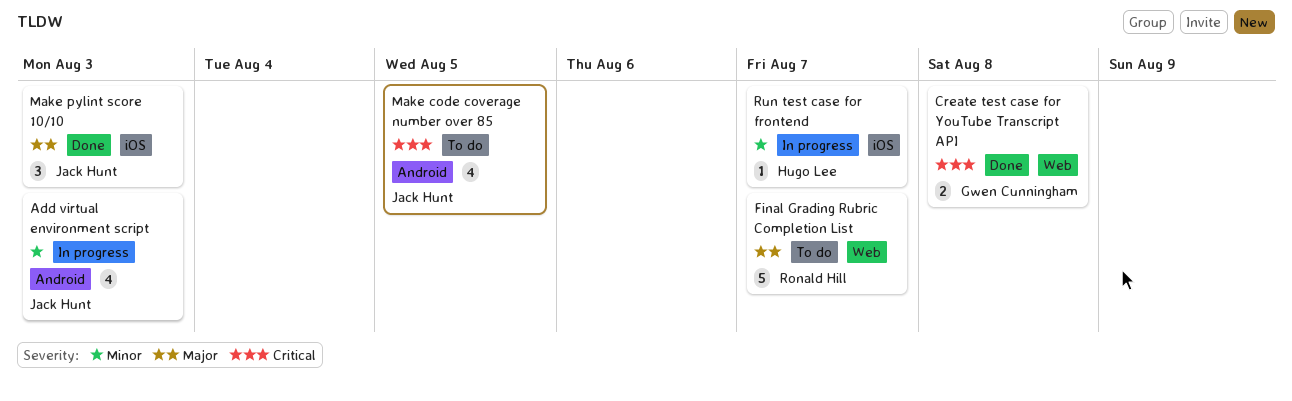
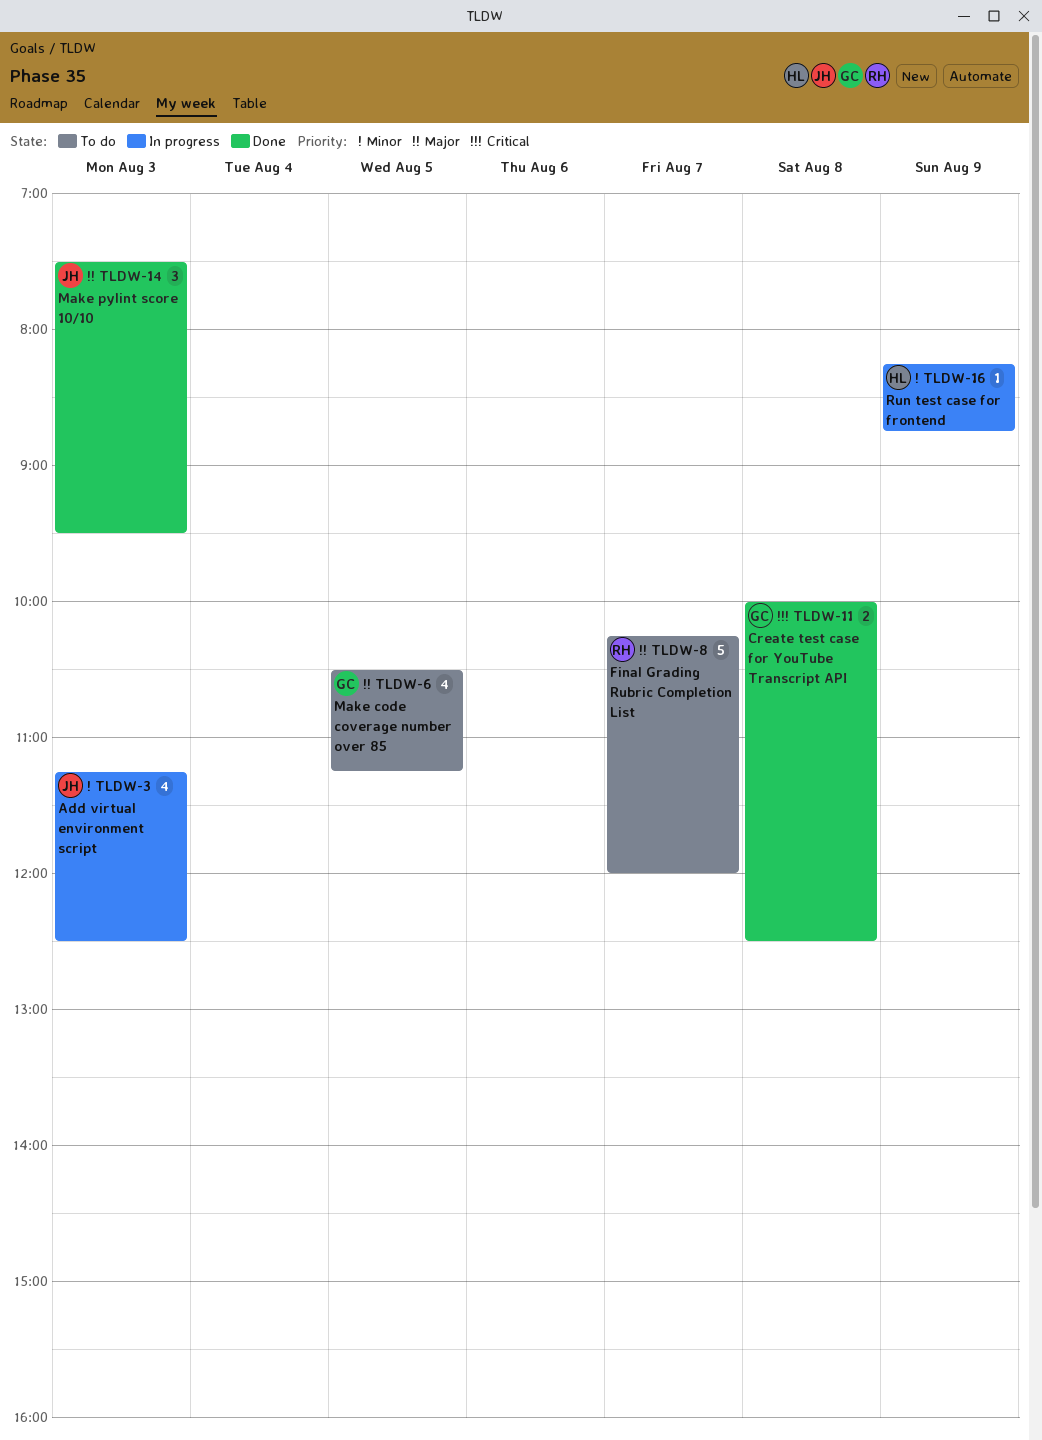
Make code coverage number over 85, owner: Jack Hunt -> Gwen Cunningham
Make code coverage number over 85, priority: Critical -> Major
Run test case for frontend, day: Aug 7 -> Aug 9

